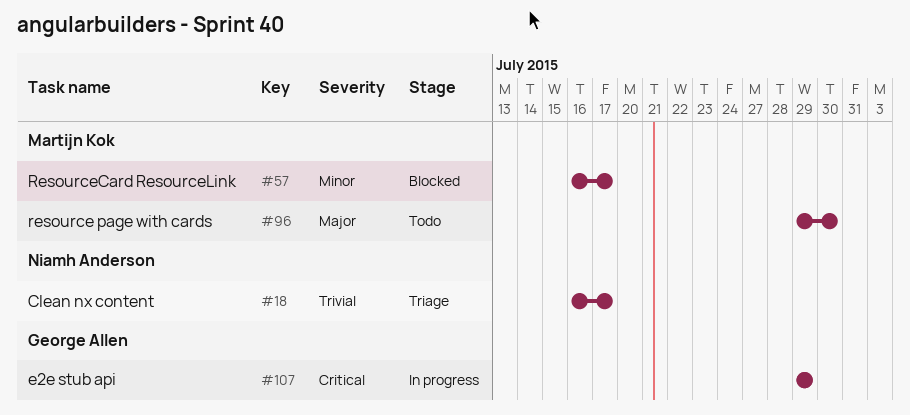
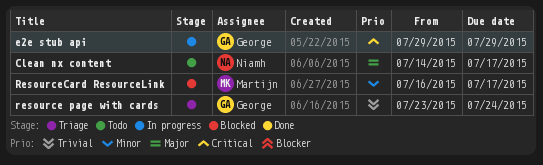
Clean nx content, status: Triage -> Todo
Clean nx content, priority: Trivial -> Major
Clean nx content, start: Jul 16 -> Jul 14
resource page with cards, status: Todo -> Triage
resource page with cards, owner: Martijn Kok -> George Allen
resource page with cards, priority: Major -> Trivial
resource page with cards, start: Jul 29 -> Jul 23
resource page with cards, due: Jul 30 -> Jul 24

